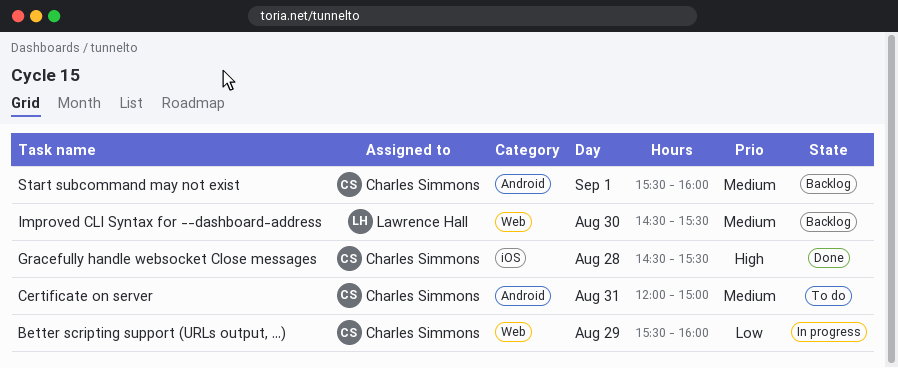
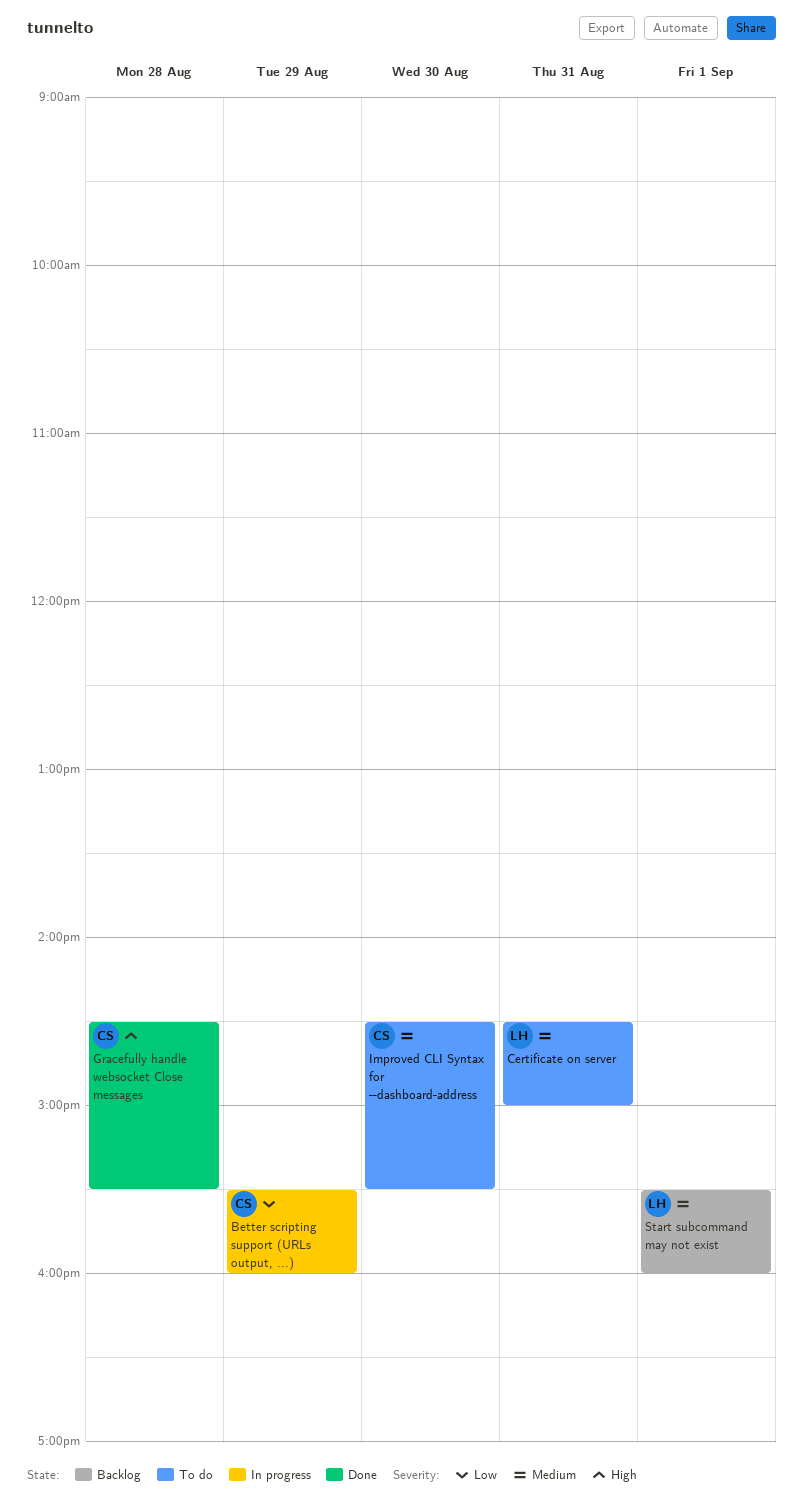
Certificate on server, owner: Charles Simmons -> Lawrence Hall
Certificate on server, begins: 12:00 -> 14:30
Improved CLI Syntax for --dashboard-address, status: Backlog -> To do
Improved CLI Syntax for --dashboard-address, owner: Lawrence Hall -> Charles Simmons
Start subcommand may not exist, owner: Charles Simmons -> Lawrence Hall

